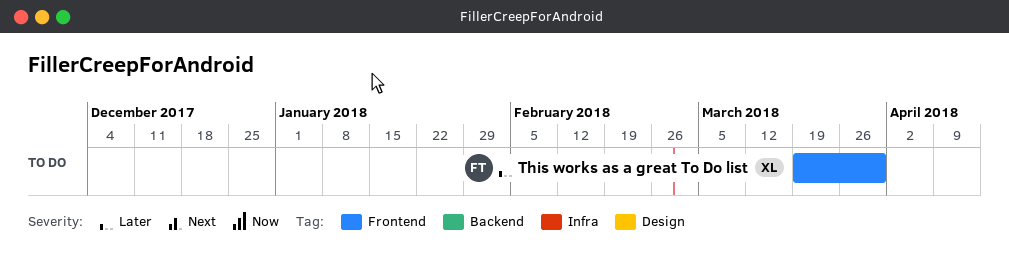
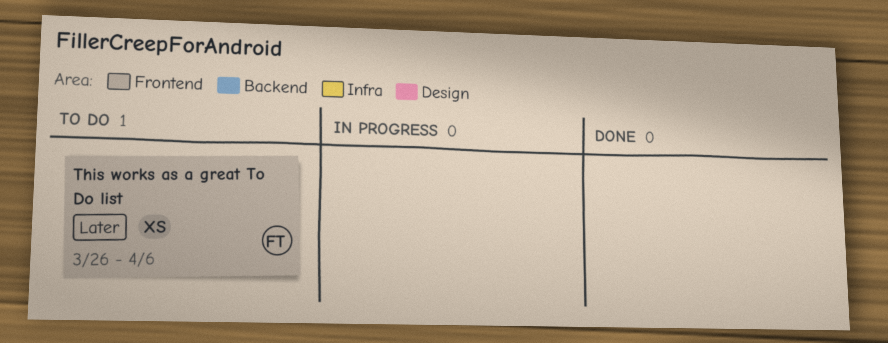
This works as a great To Do list, estimate: XL -> XS
This works as a great To Do list, start: Mar 19 -> Mar 26
This works as a great To Do list, due: Mar 30 -> Apr 6

